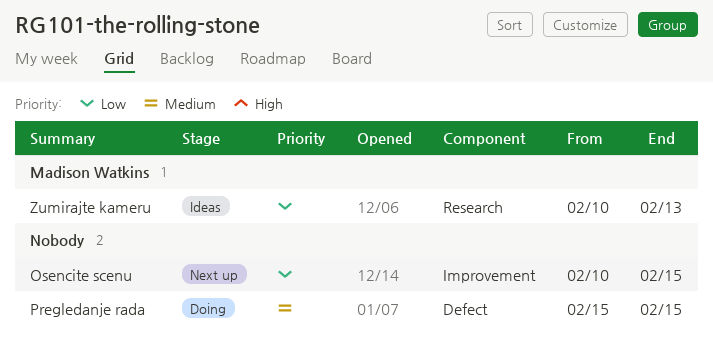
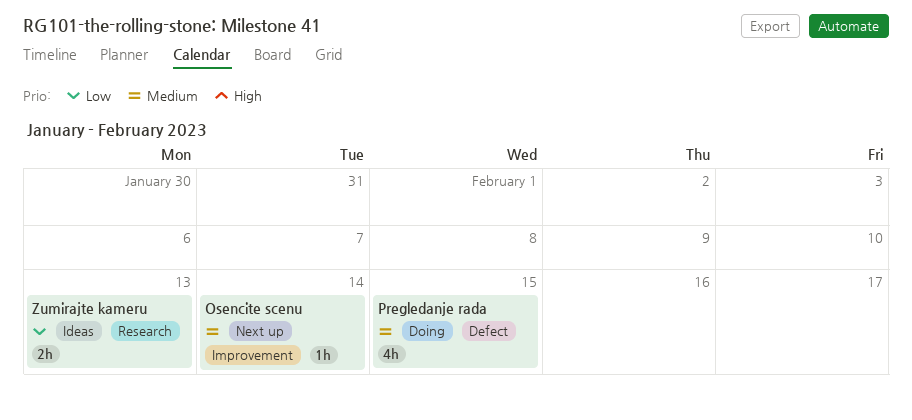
Osencite scenu, priority: Low -> Medium
Osencite scenu, due: Feb 15 -> Feb 14

